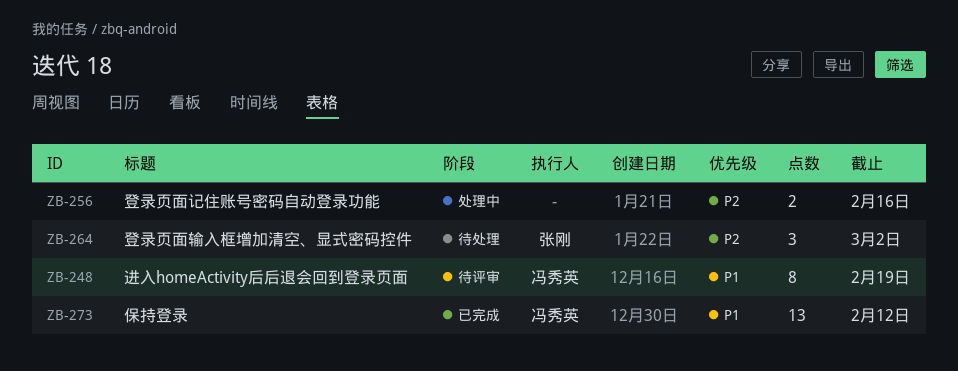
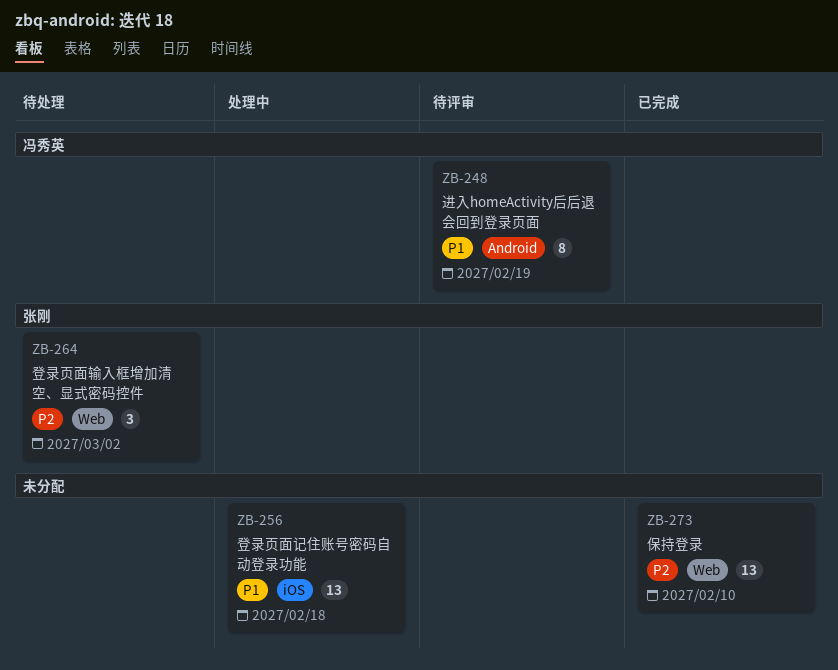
ZB-256, priority: P2 -> P1
ZB-256, estimate: 2 -> 13
ZB-256, due: Feb 16 -> Feb 18
ZB-273, owner: 冯秀英 -> none
ZB-273, priority: P1 -> P2
ZB-273, due: Feb 12 -> Feb 10

